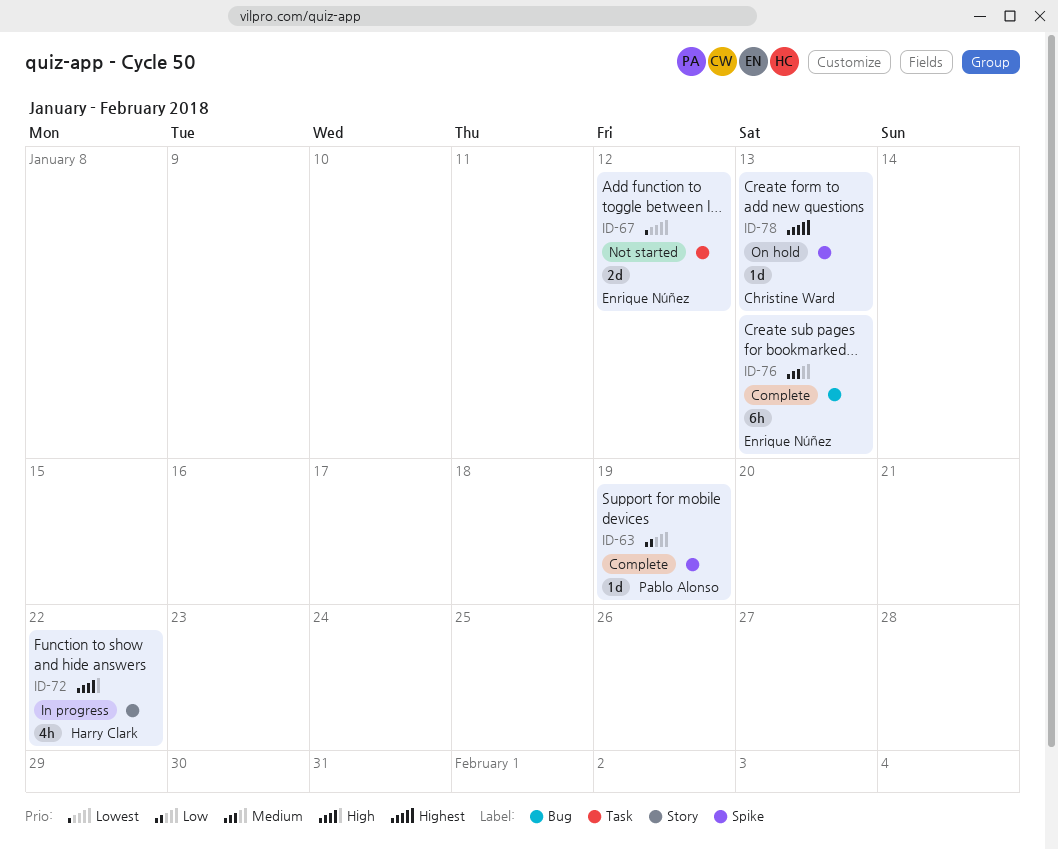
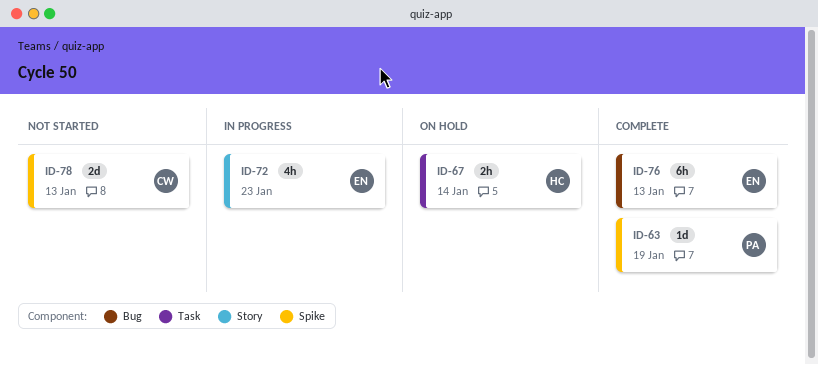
ID-67, status: Not started -> On hold
ID-67, owner: Enrique Núñez -> Harry Clark
ID-67, estimate: 2d -> 2h
ID-67, due: Jan 12 -> Jan 14
ID-72, owner: Harry Clark -> Enrique Núñez
ID-72, due: Jan 22 -> Jan 23
ID-78, status: On hold -> Not started
ID-78, estimate: 1d -> 2d

